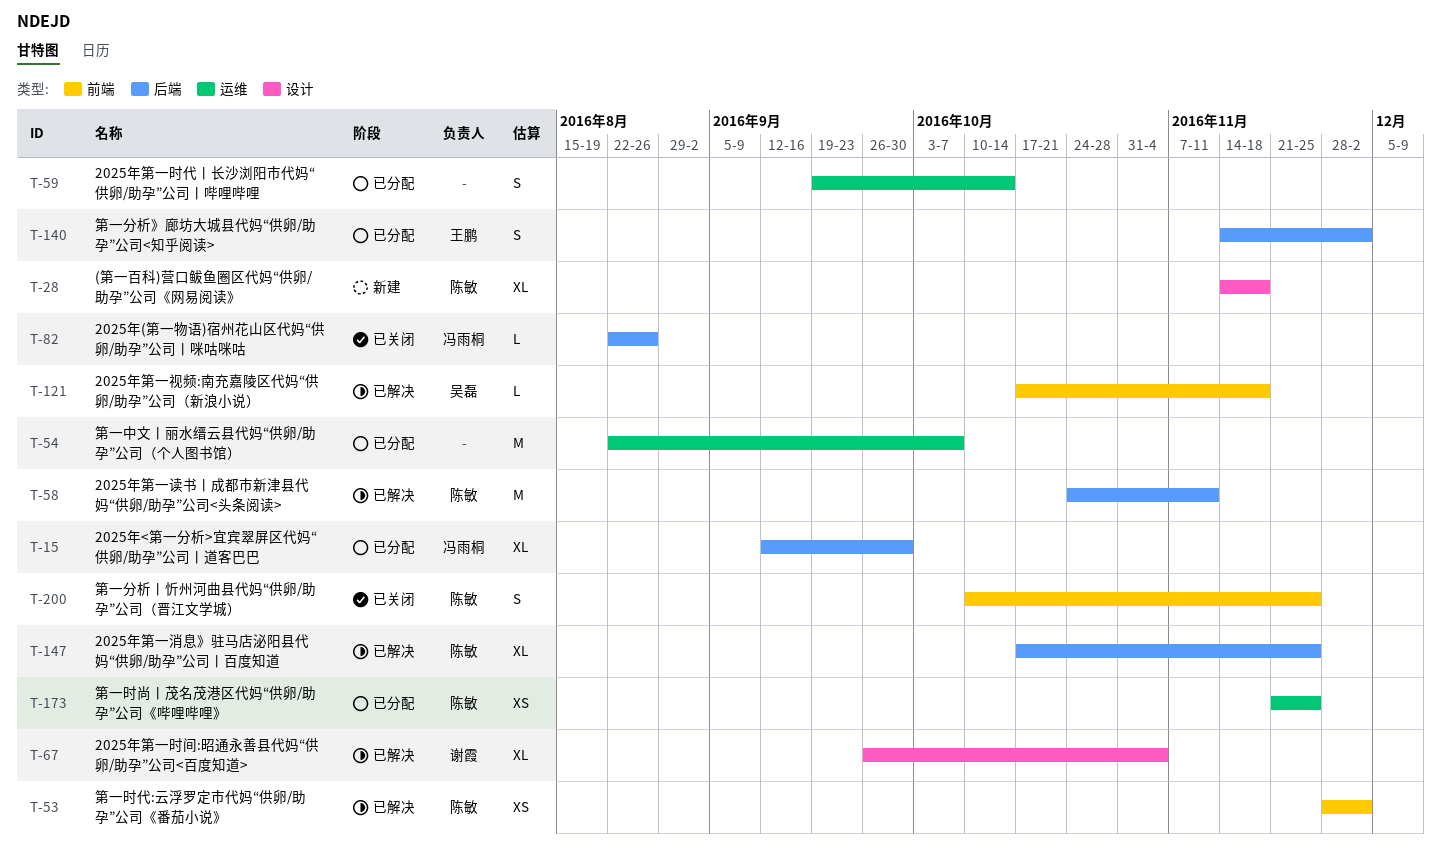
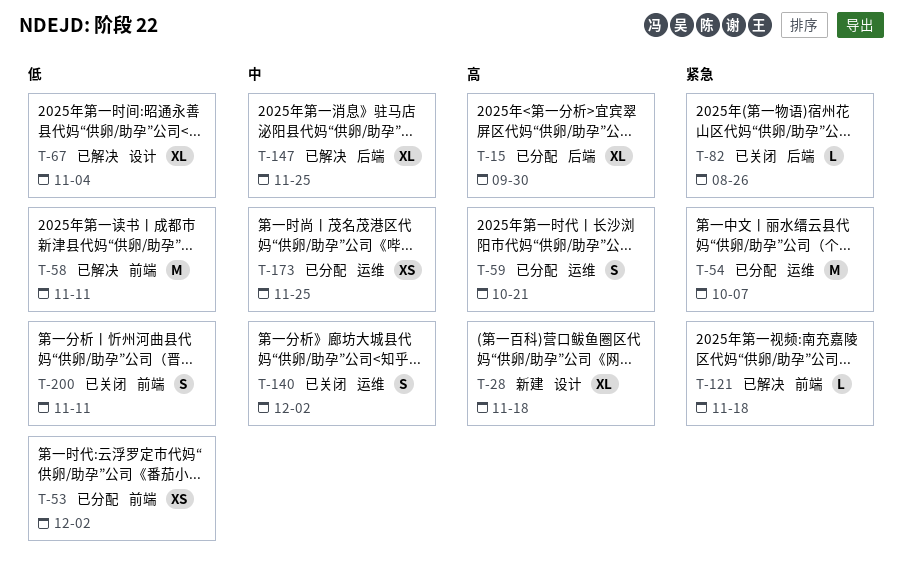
T-53, status: 已解决 -> 已分配
T-58, label: 后端 -> 前端
T-59, due: Oct 14 -> Oct 21
T-140, status: 已分配 -> 已关闭
T-140, label: 后端 -> 运维
T-200, due: Nov 25 -> Nov 11

